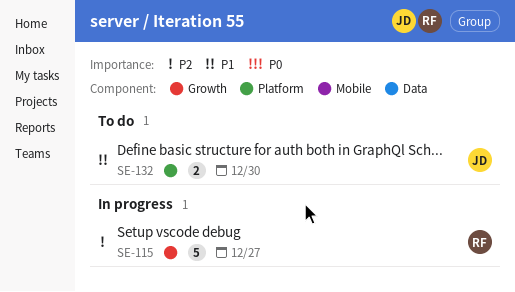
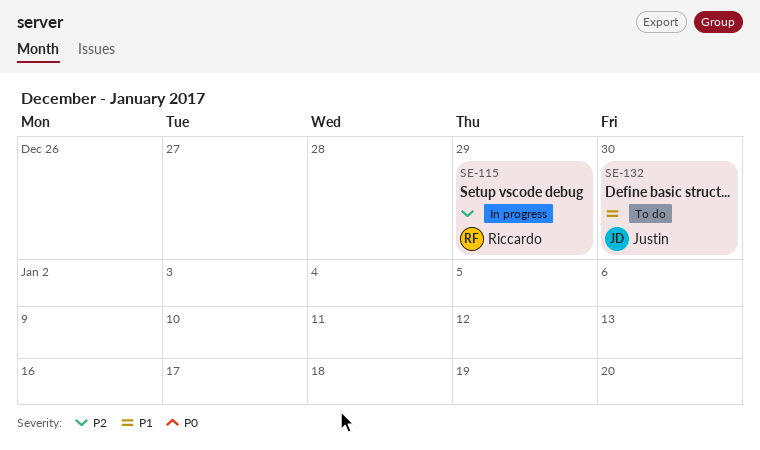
SE-115, due: Dec 27 -> Dec 29

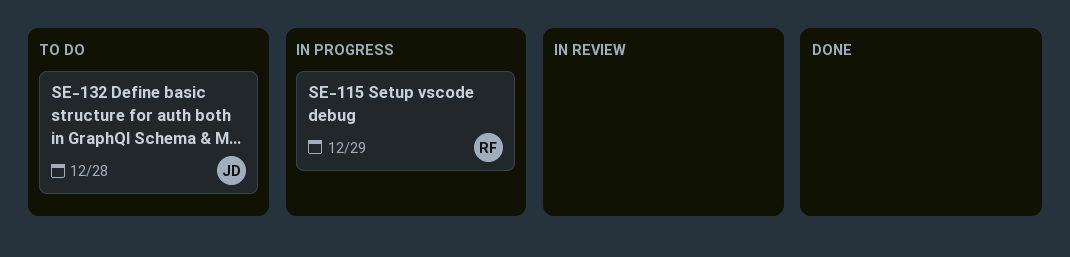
SE-132, due: Dec 30 -> Dec 28

